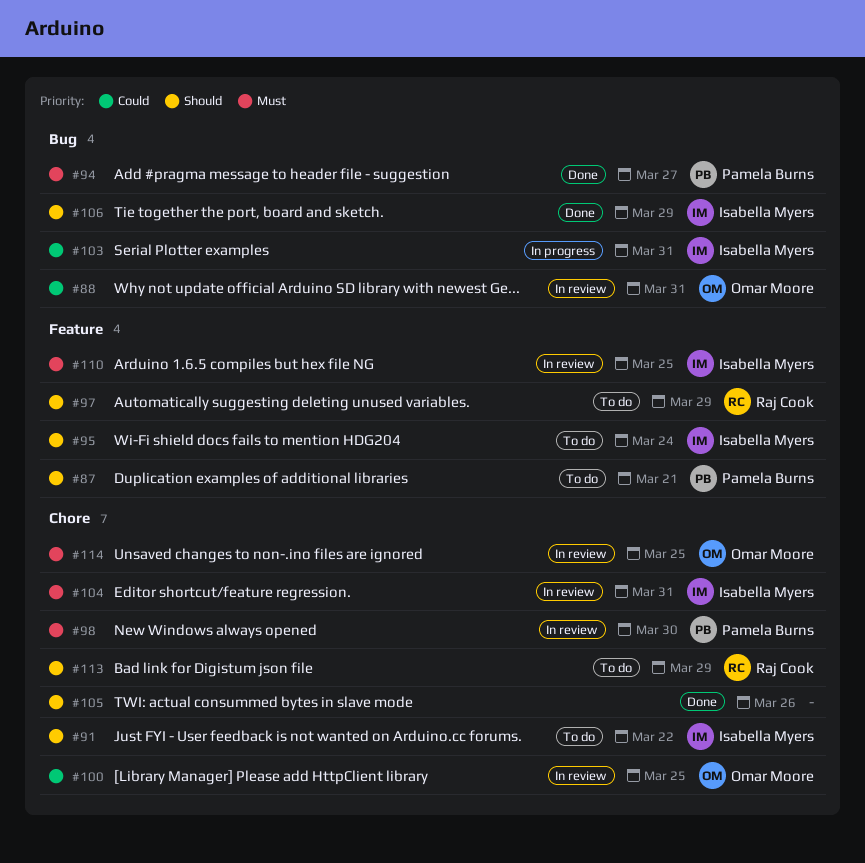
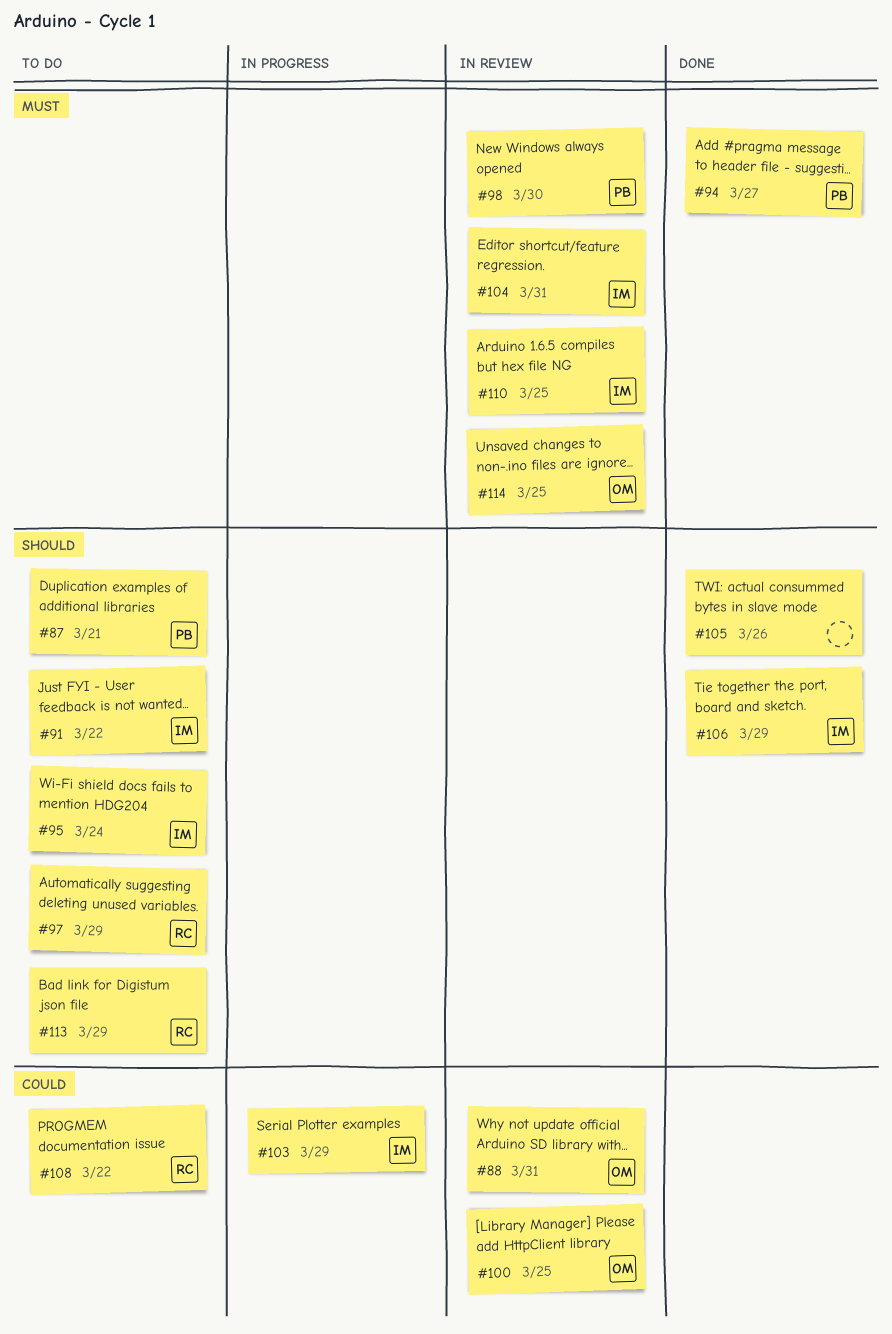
#103, due: Mar 31 -> Mar 29
#108: none -> present

